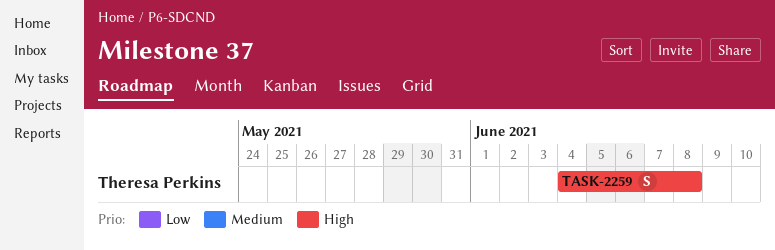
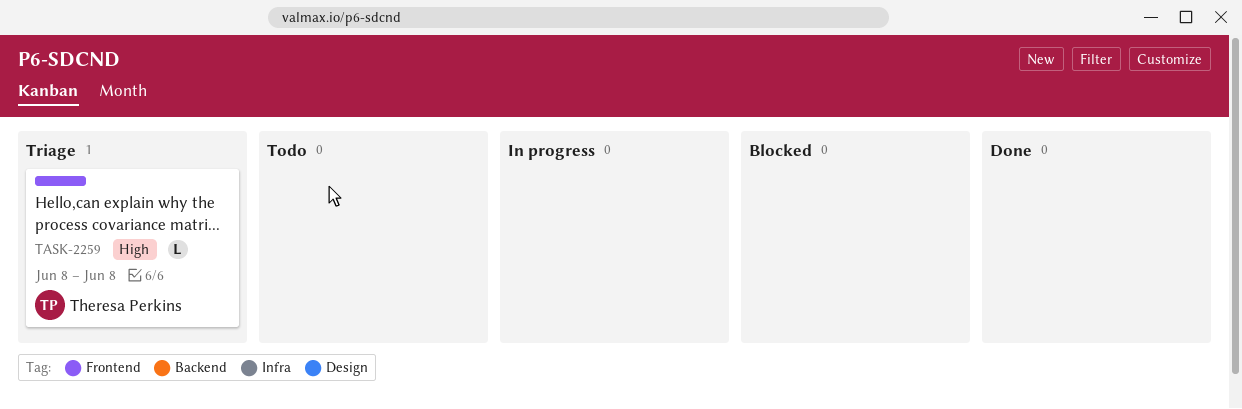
TASK-2259, estimate: S -> L
TASK-2259, start: Jun 4 -> Jun 8

